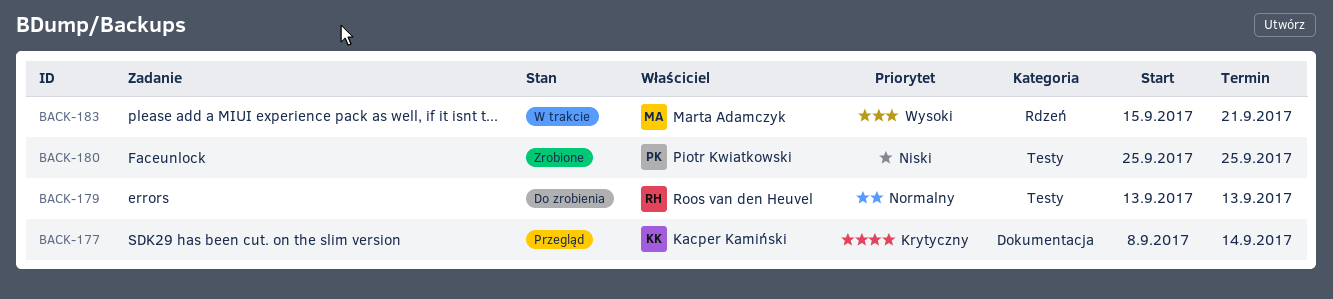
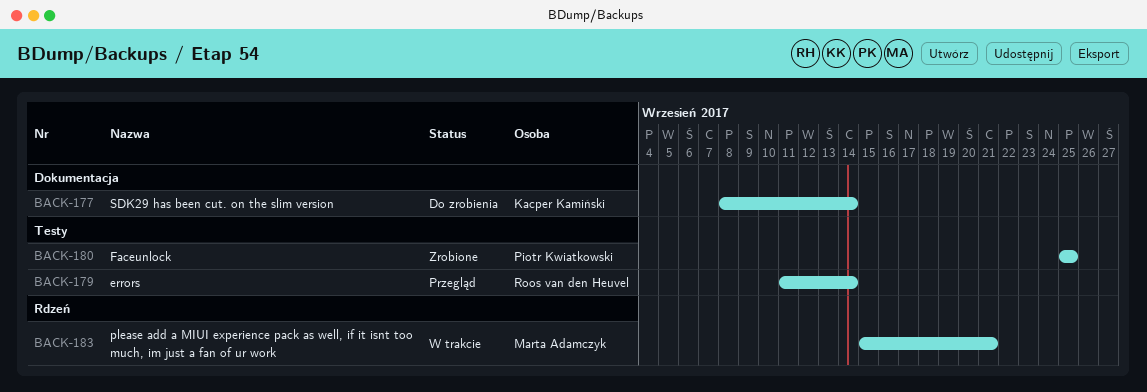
BACK-177, status: Przegląd -> Do zrobienia
BACK-179, status: Do zrobienia -> Przegląd
BACK-179, start: Sep 13 -> Sep 11
BACK-179, due: Sep 13 -> Sep 14

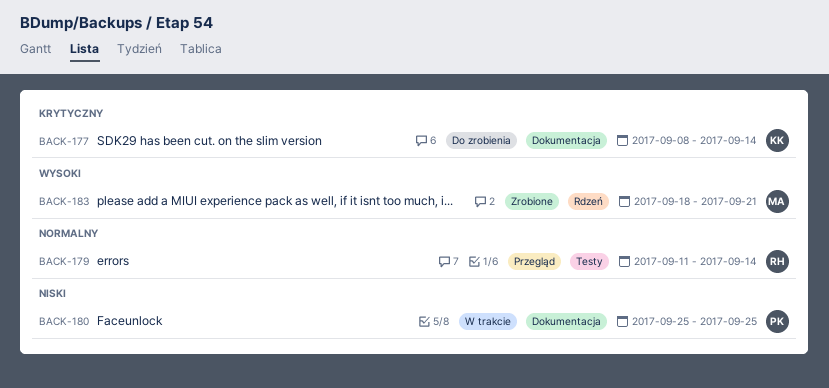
BACK-180, status: Zrobione -> W trakcie
BACK-180, label: Testy -> Dokumentacja
BACK-183, status: W trakcie -> Zrobione
BACK-183, start: Sep 15 -> Sep 18

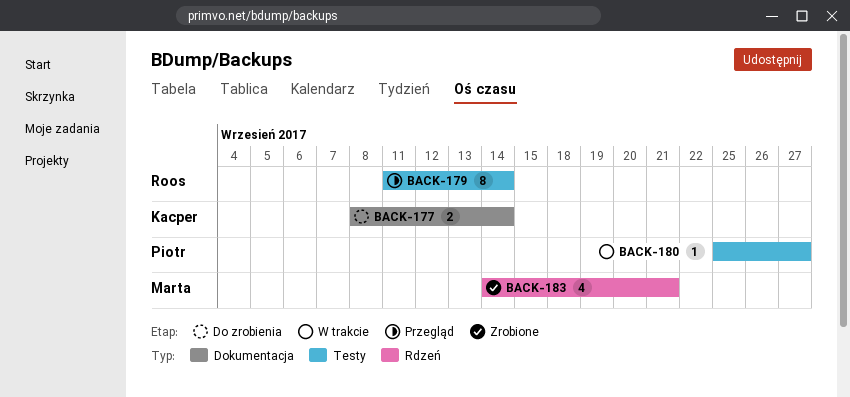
BACK-180, label: Dokumentacja -> Testy
BACK-180, due: Sep 25 -> Sep 27
BACK-183, start: Sep 18 -> Sep 14

